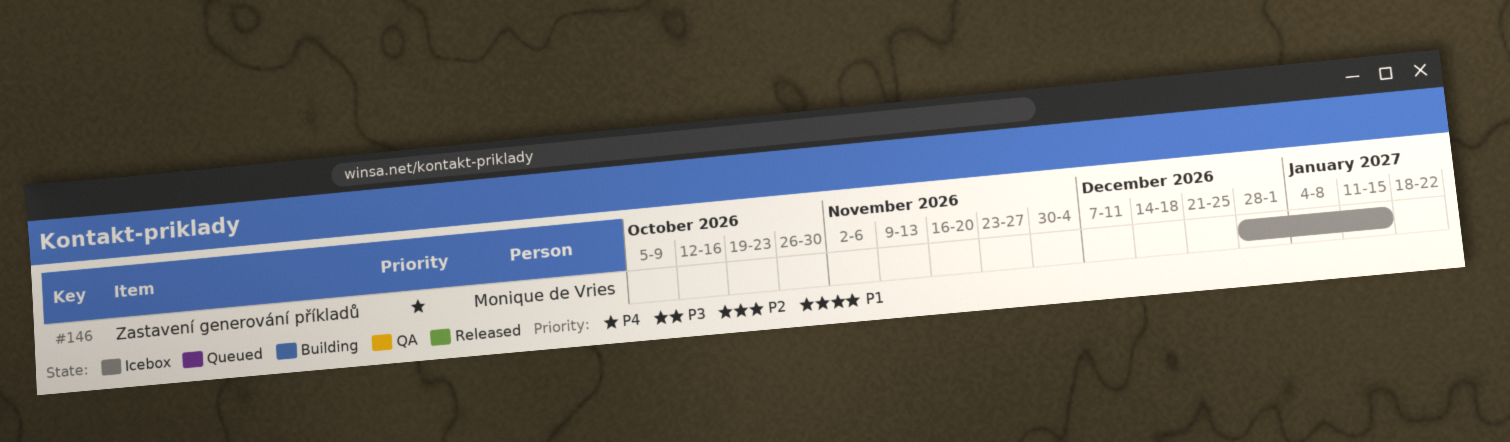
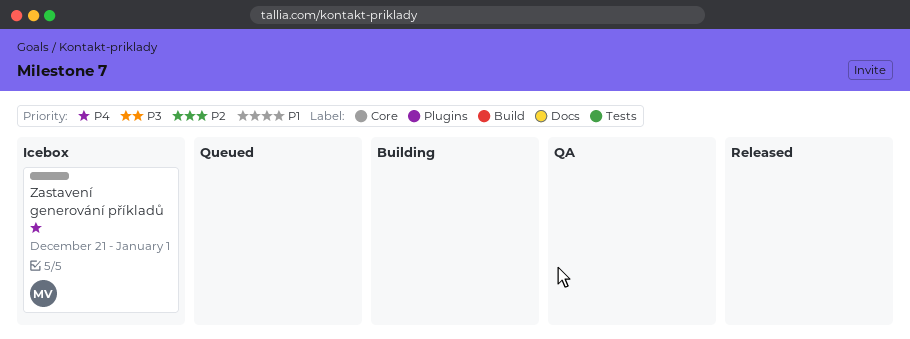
Zastavení generování příkladů, start: Dec 28 -> Dec 21
Zastavení generování příkladů, due: Jan 15 -> Jan 1

